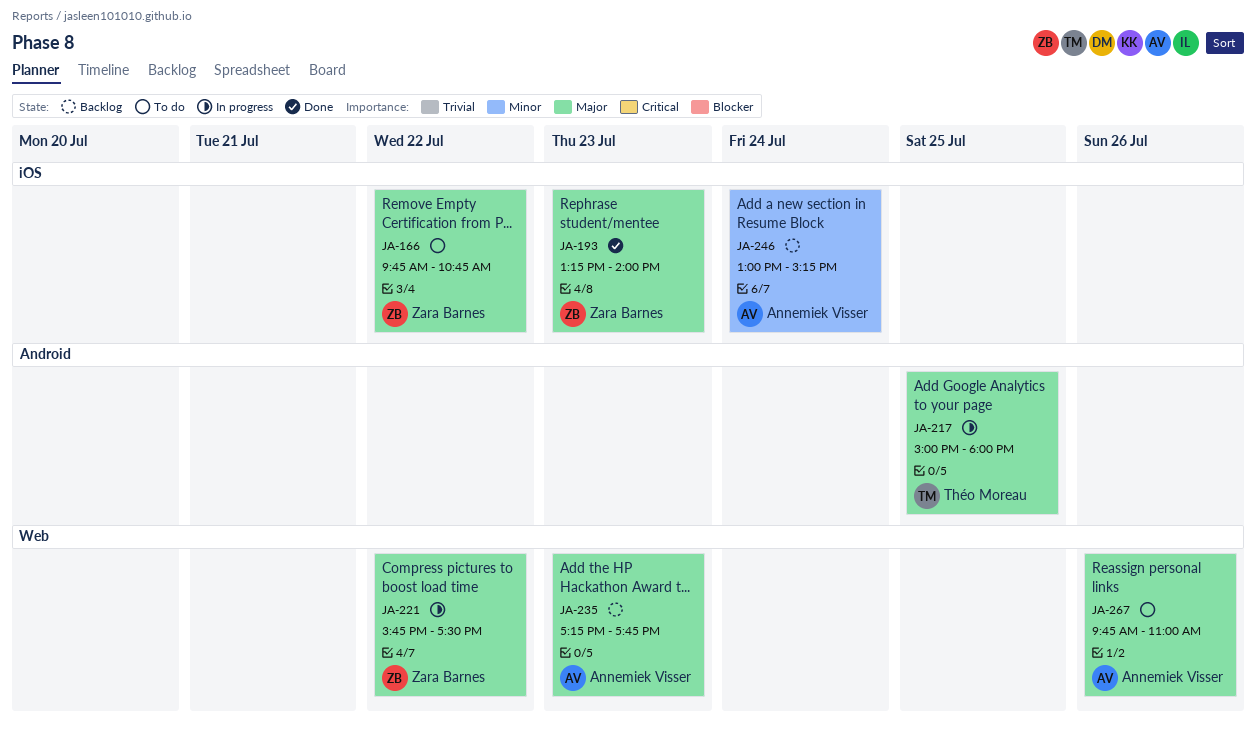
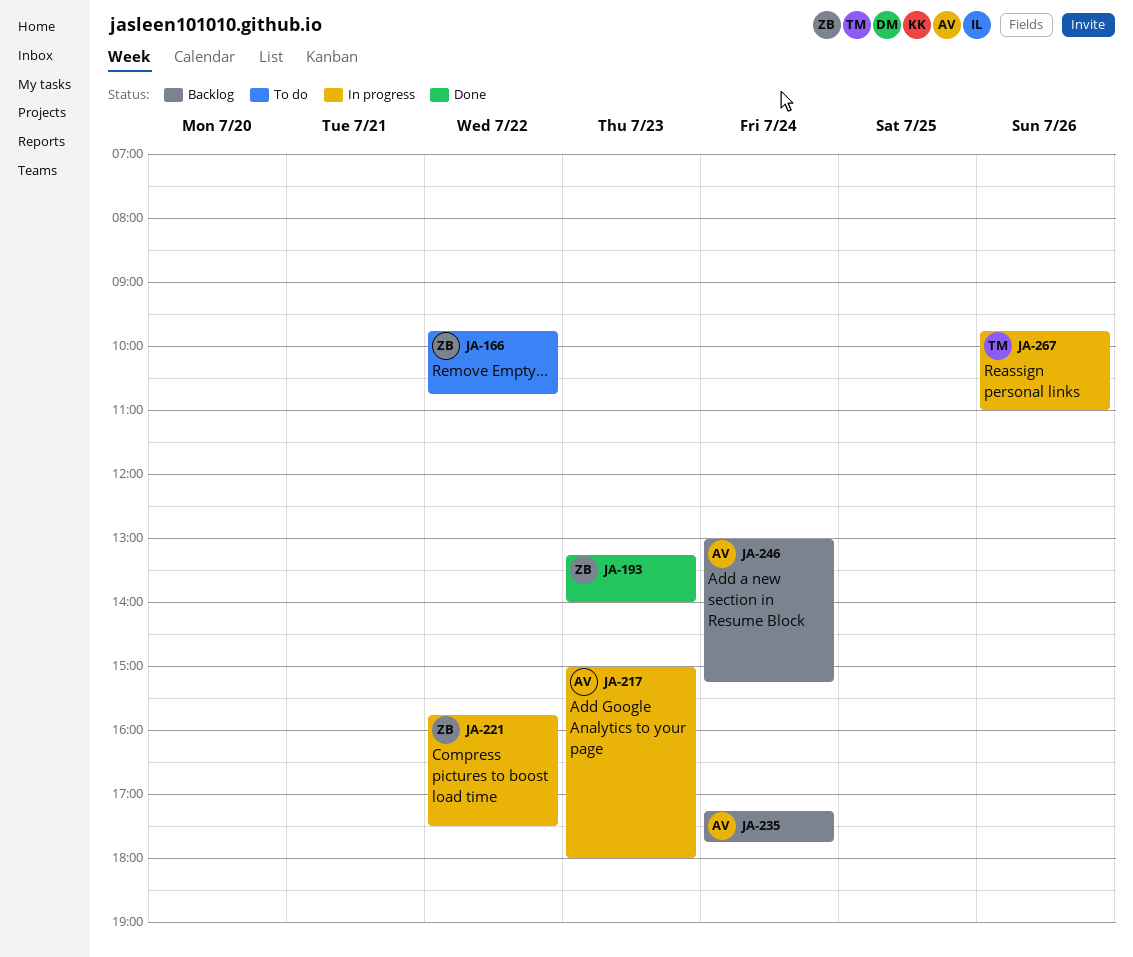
JA-217, owner: Théo Moreau -> Annemiek Visser
JA-217, day: Jul 25 -> Jul 23
JA-235, day: Jul 23 -> Jul 24
JA-267, status: To do -> In progress
JA-267, owner: Annemiek Visser -> Théo Moreau

